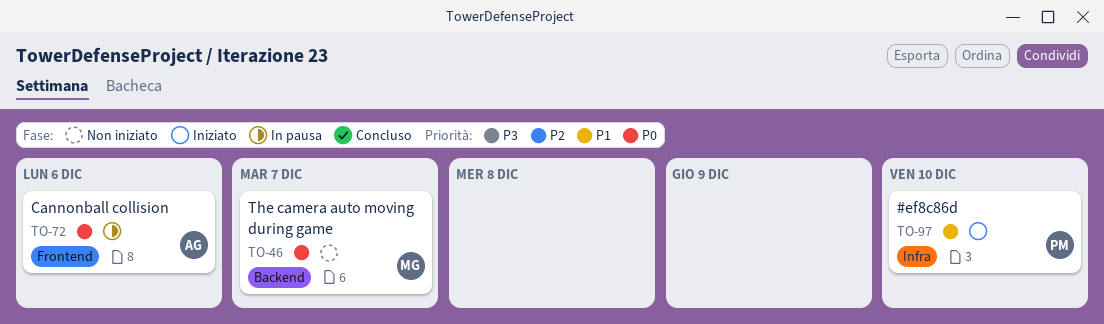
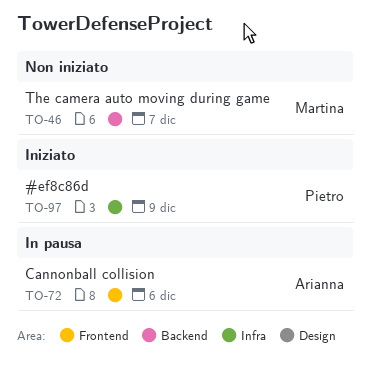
TO-97, due: Dec 10 -> Dec 9

